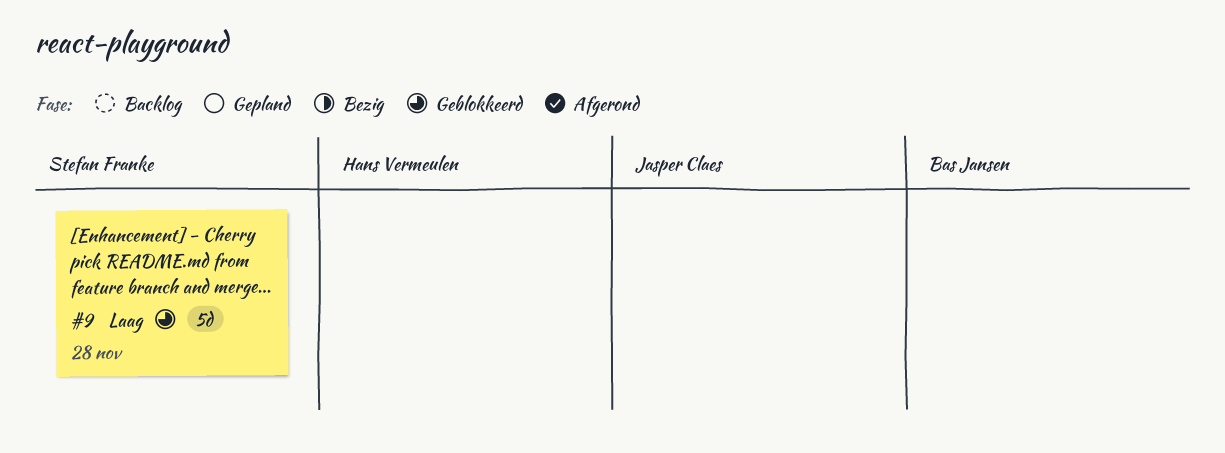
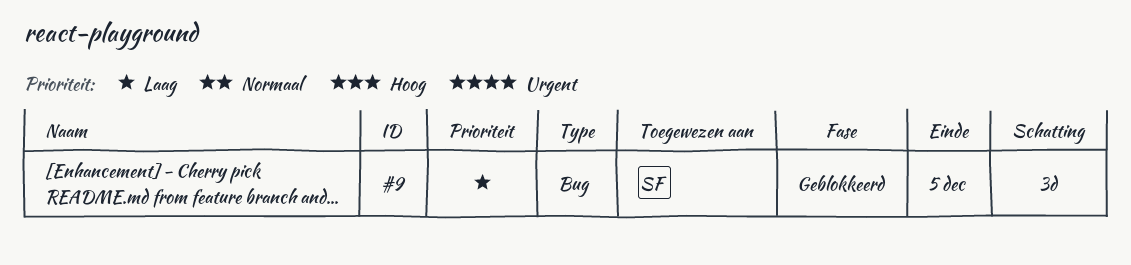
#9, estimate: 5d -> 3d
#9, due: Nov 28 -> Dec 5

